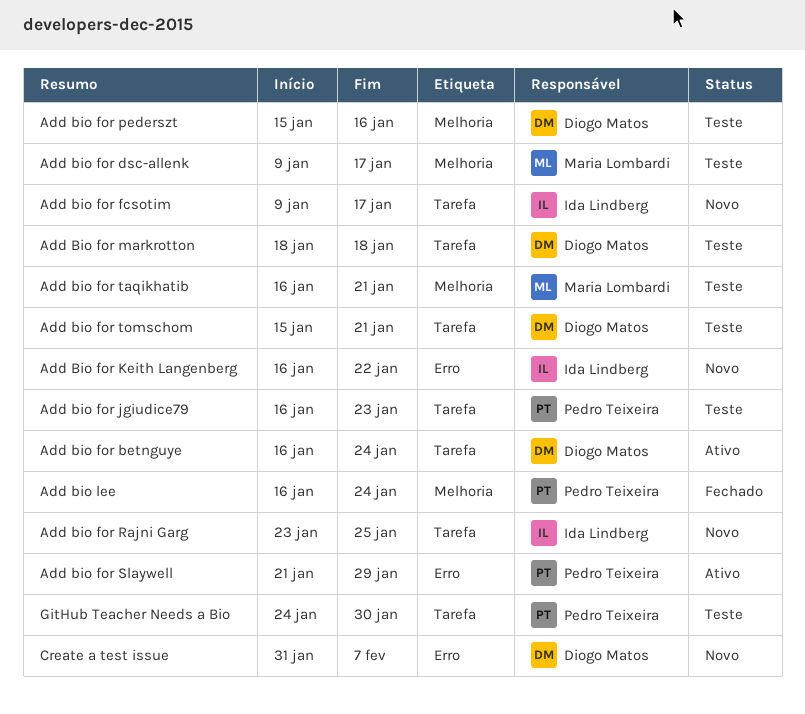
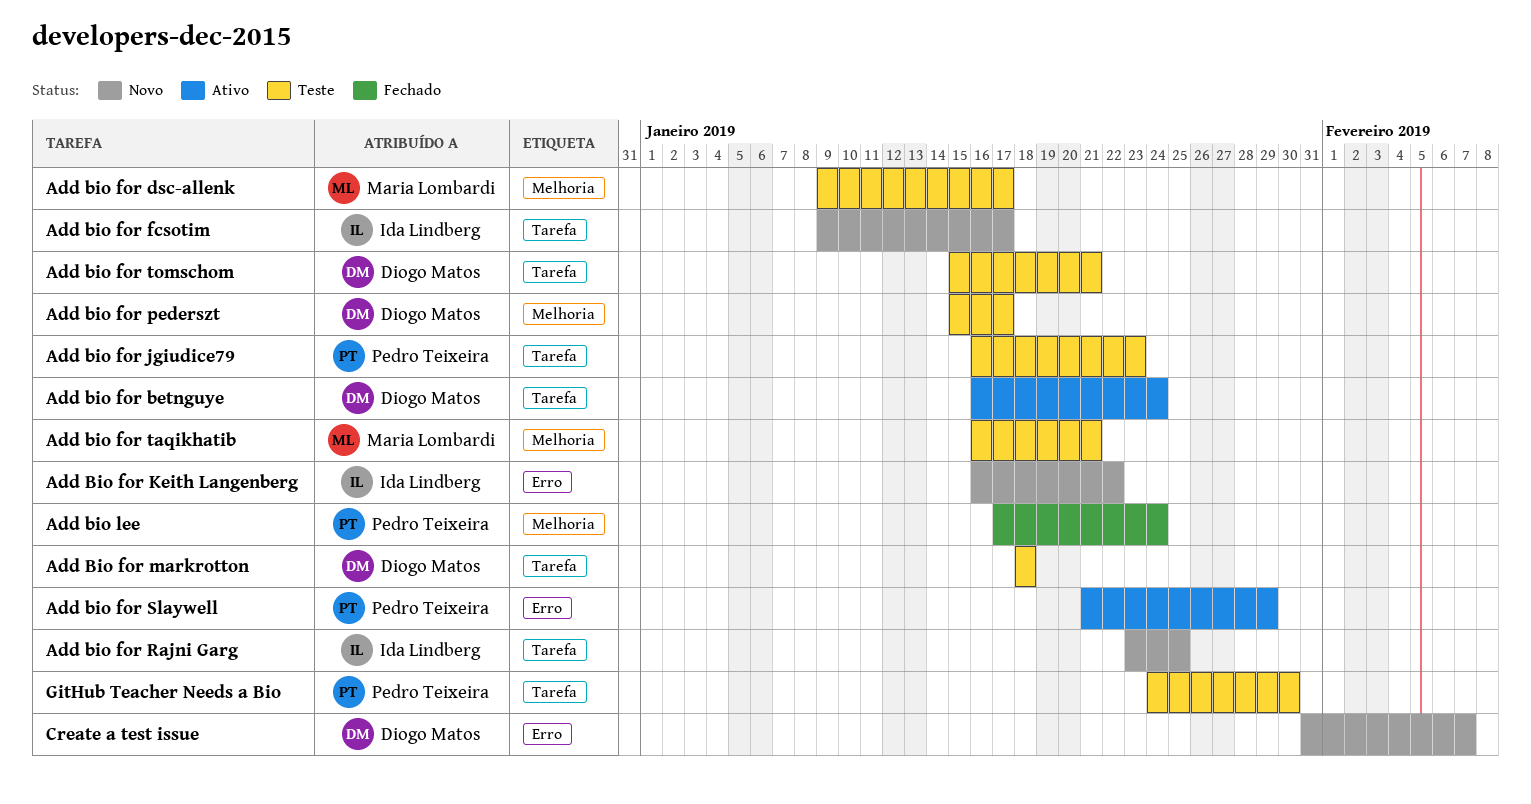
Add bio for pederszt, due: Jan 16 -> Jan 17
Add bio lee, start: Jan 16 -> Jan 17

